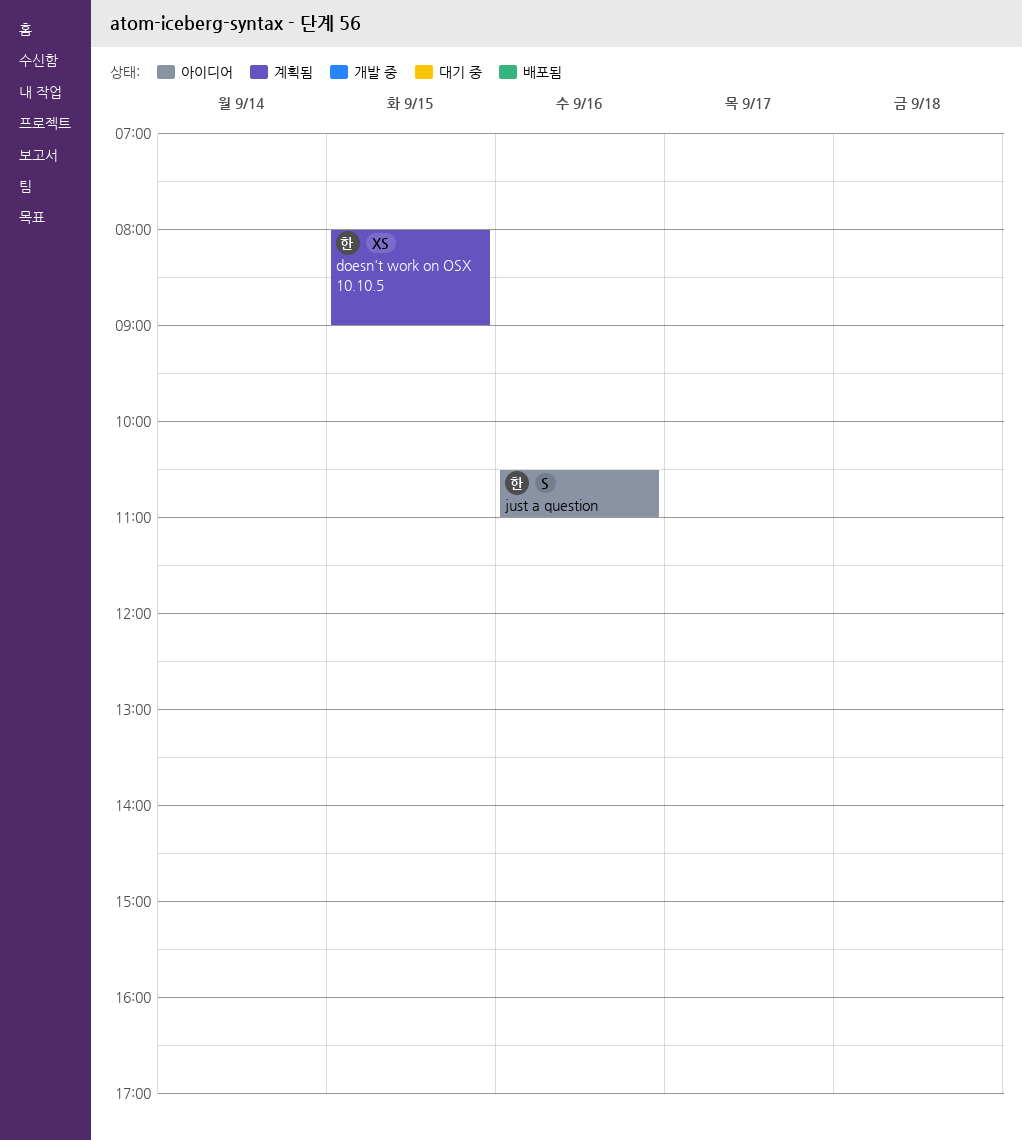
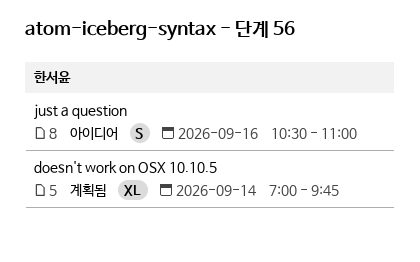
doesn't work on OSX 10.10.5, estimate: XS -> XL
doesn't work on OSX 10.10.5, day: Sep 15 -> Sep 14
doesn't work on OSX 10.10.5, begins: 08:00 -> 07:00
doesn't work on OSX 10.10.5, ends: 09:00 -> 09:45

